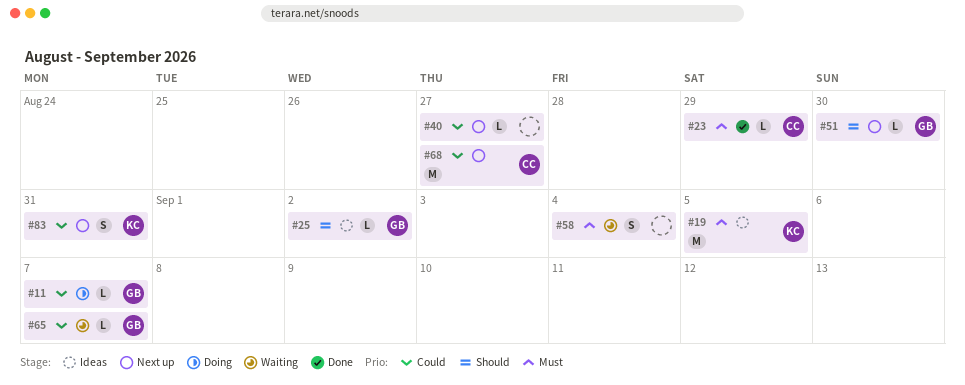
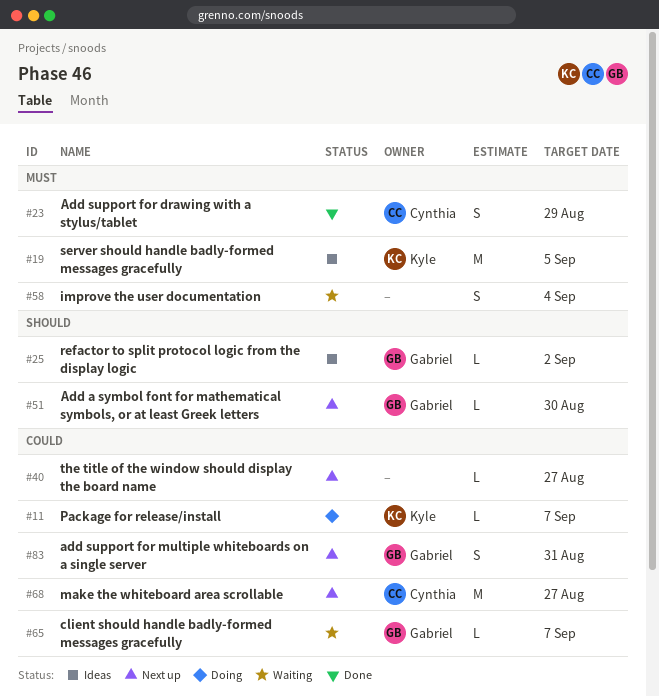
#11, owner: Gabriel -> Kyle
#23, estimate: L -> S
#83, owner: Kyle -> Gabriel

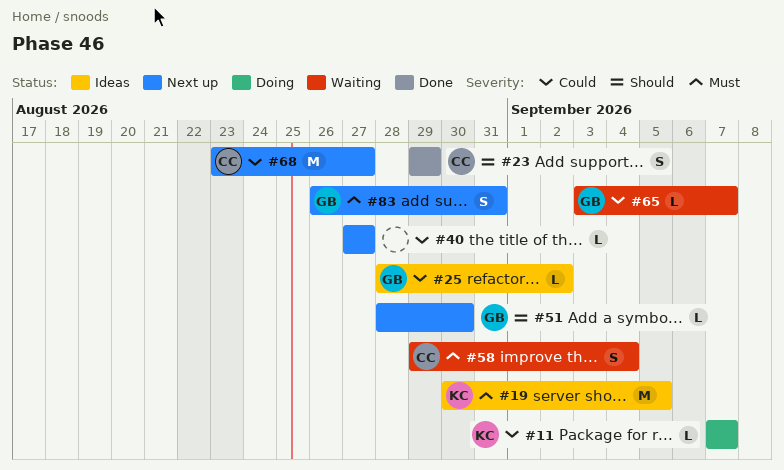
#23, priority: Must -> Should
#25, priority: Should -> Could
#58, owner: none -> Cynthia
#83, priority: Could -> Must

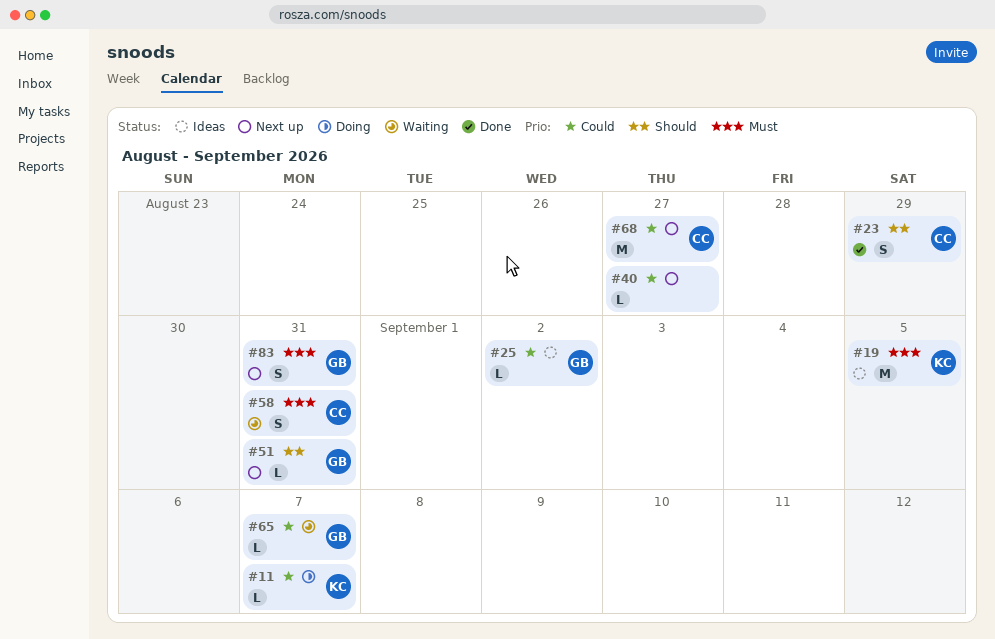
#51, due: Aug 30 -> Aug 31
#58, due: Sep 4 -> Aug 31

